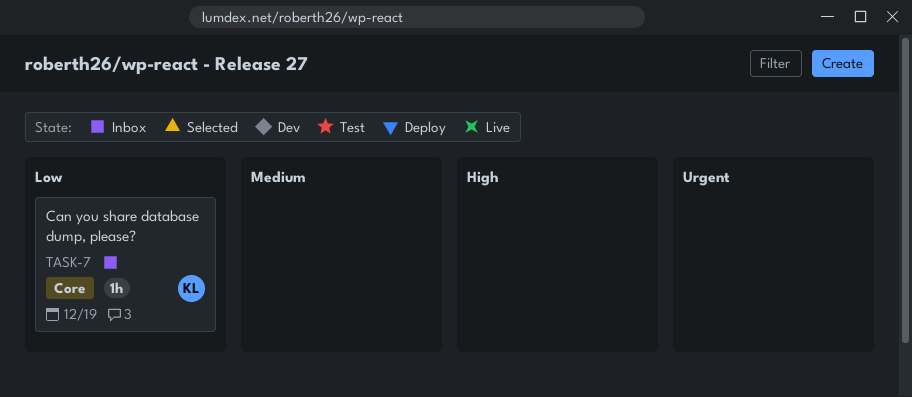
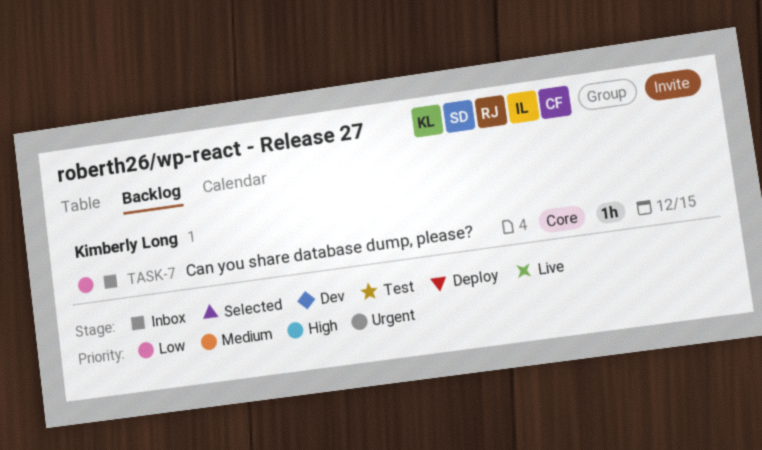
TASK-7, due: Dec 19 -> Dec 15

